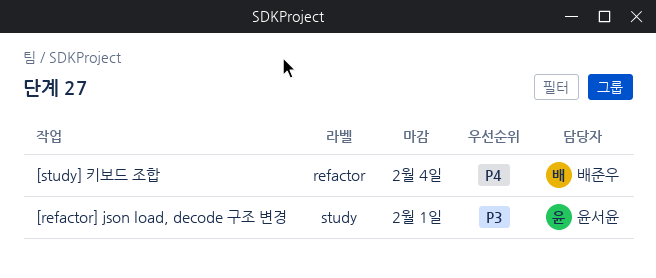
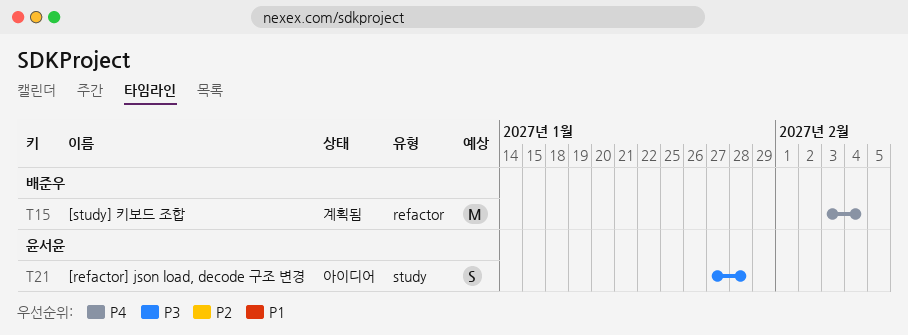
[refactor] json load, decode 구조 변경, due: Feb 1 -> Jan 28

